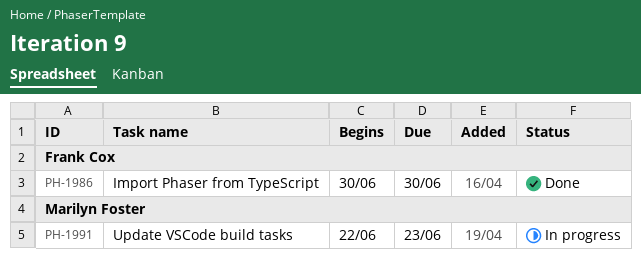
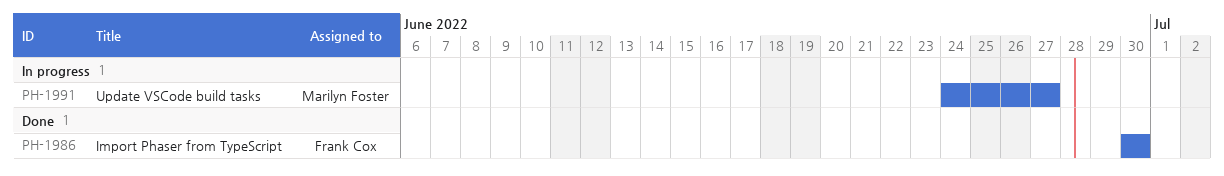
PH-1991, start: Jun 22 -> Jun 24
PH-1991, due: Jun 23 -> Jun 27

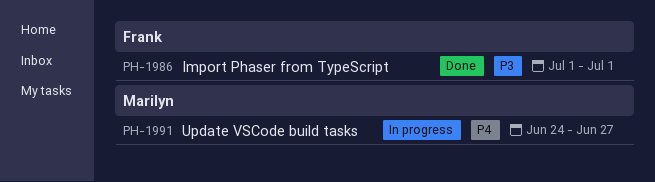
PH-1986, start: Jun 30 -> Jul 1
PH-1986, due: Jun 30 -> Jul 1

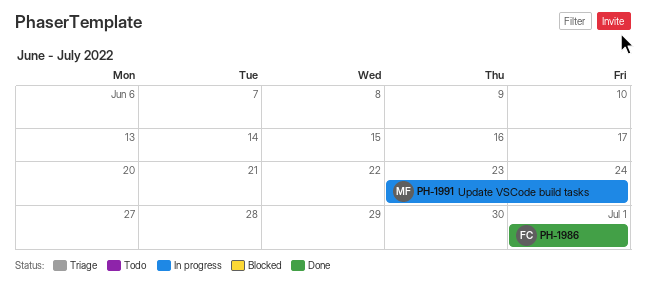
PH-1991, start: Jun 24 -> Jun 23
PH-1991, due: Jun 27 -> Jun 24

